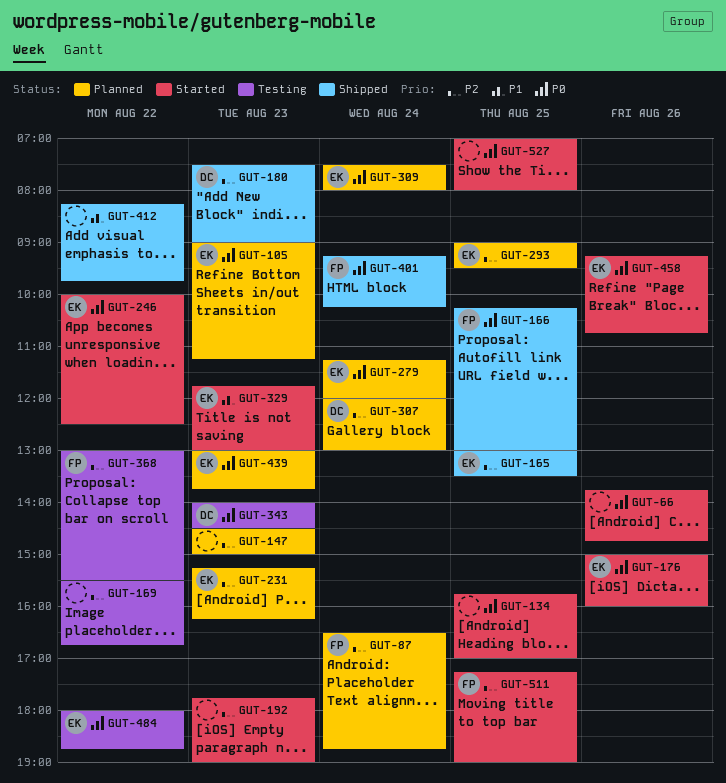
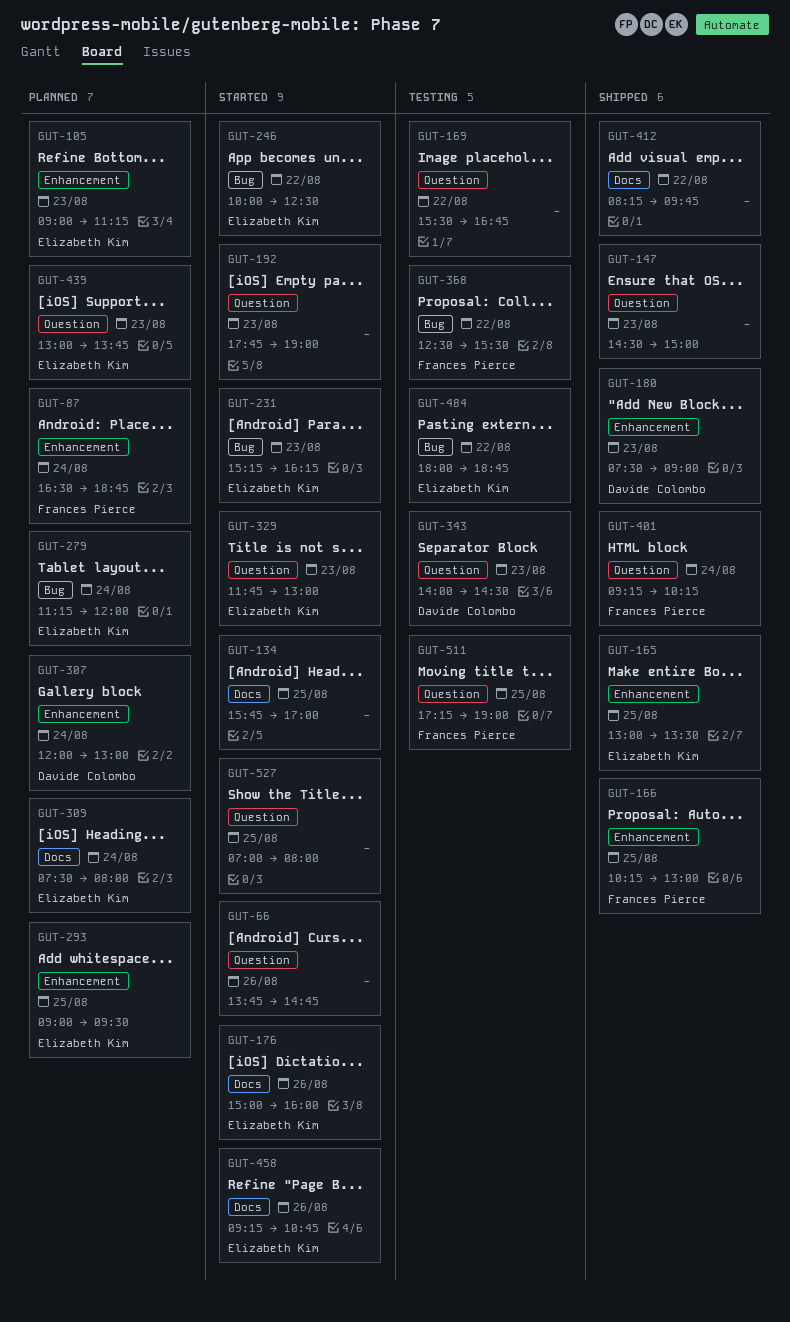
GUT-147, status: Planned -> Shipped
GUT-231, status: Planned -> Started
GUT-368, begins: 13:00 -> 12:30
GUT-511, status: Started -> Testing

